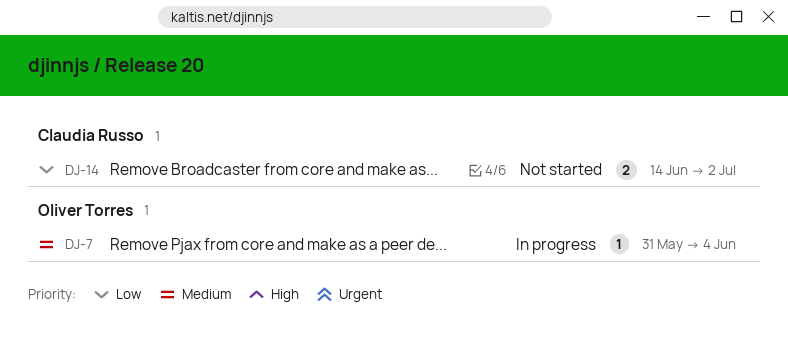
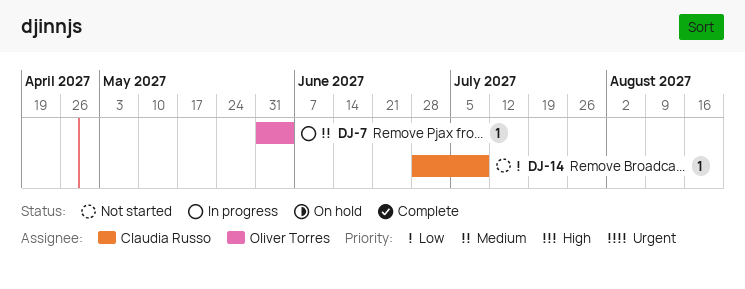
DJ-14, estimate: 2 -> 1
DJ-14, start: Jun 14 -> Jun 28
DJ-14, due: Jul 2 -> Jul 9

